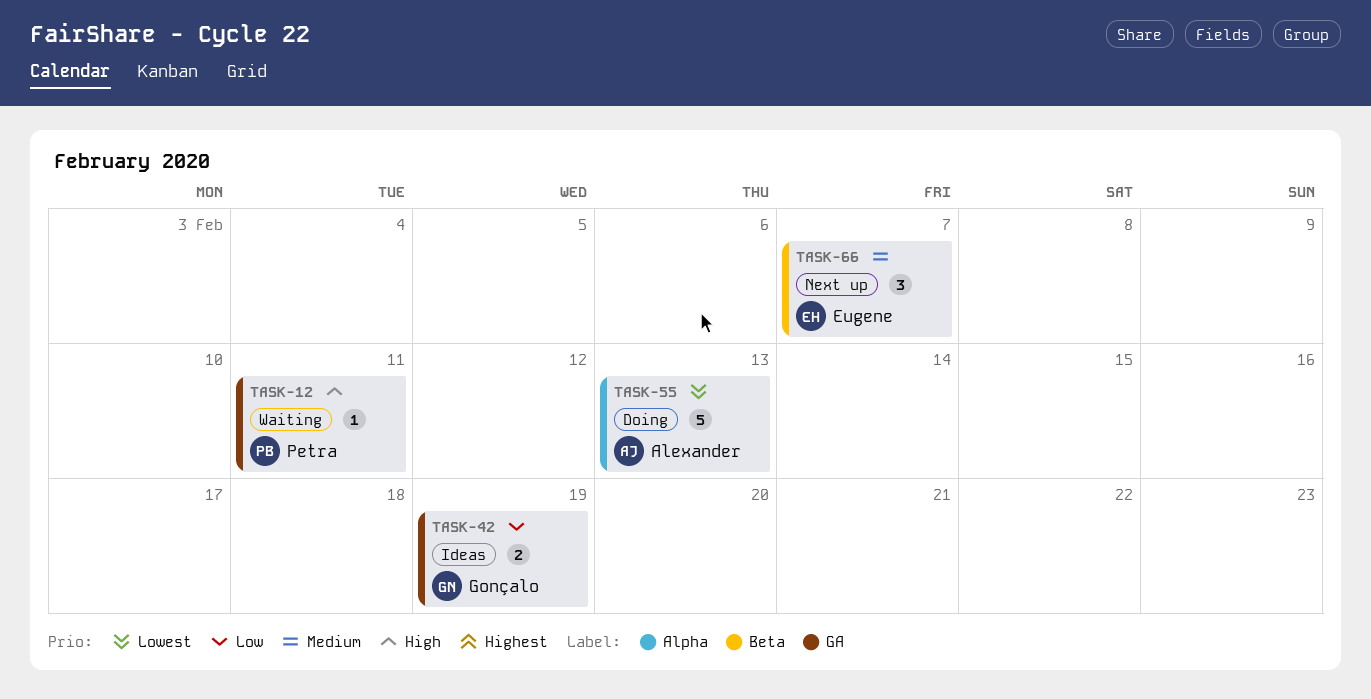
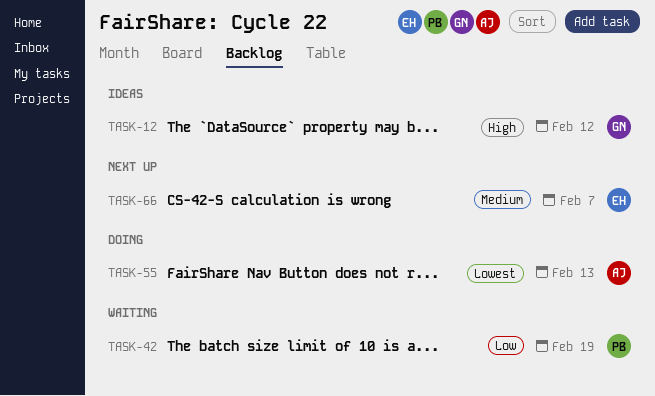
TASK-12, status: Waiting -> Ideas
TASK-12, owner: Petra -> Gonçalo
TASK-12, due: Feb 11 -> Feb 12
TASK-42, status: Ideas -> Waiting
TASK-42, owner: Gonçalo -> Petra

